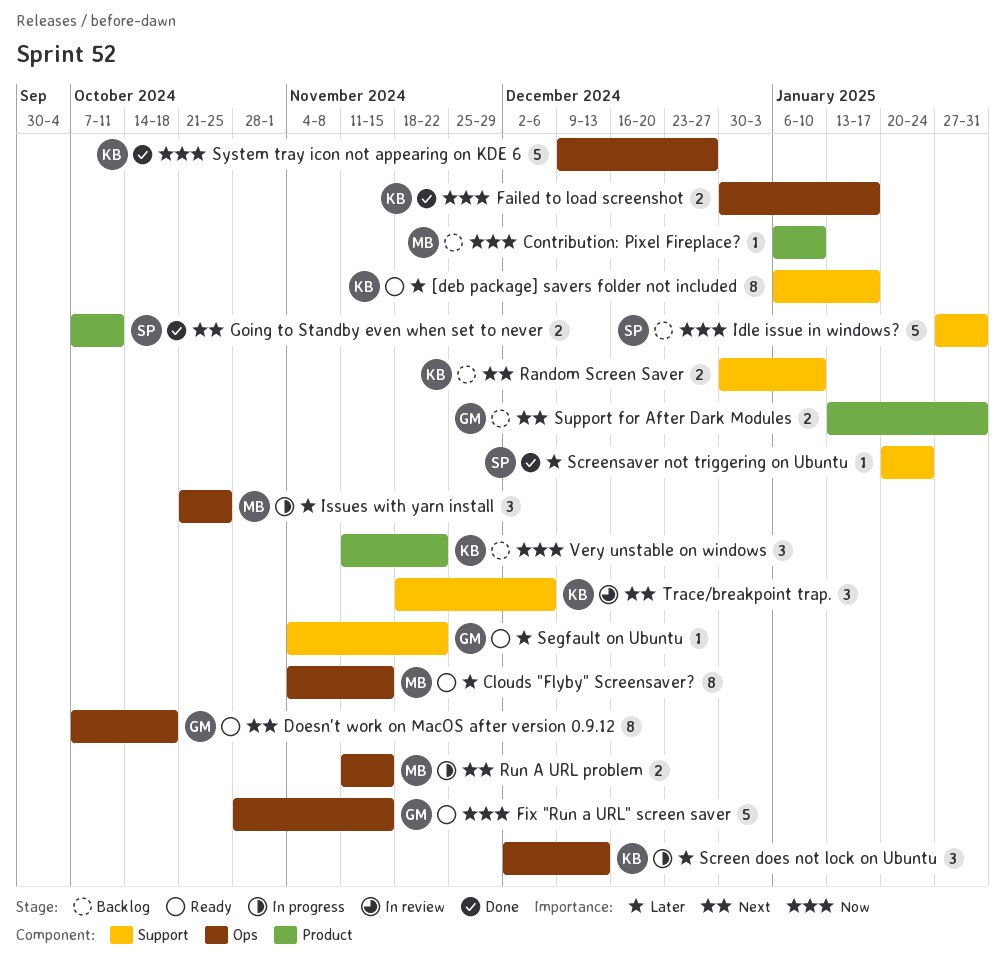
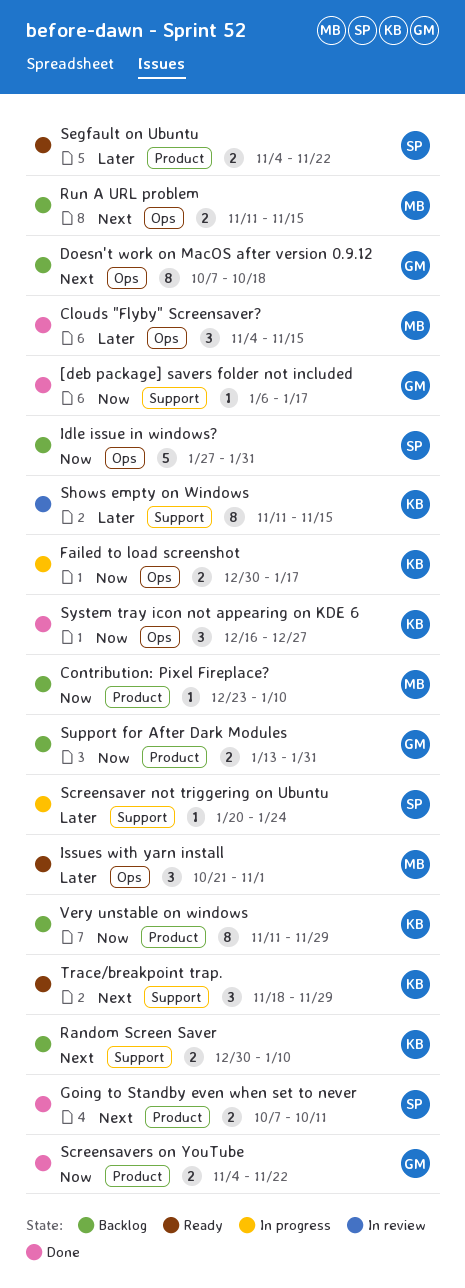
[deb package] savers folder not included, status: Ready -> Done
[deb package] savers folder not included, owner: KB -> GM
[deb package] savers folder not included, priority: Later -> Now
[deb package] savers folder not included, estimate: 8 -> 1
Clouds "Flyby" Screensaver?, status: Ready -> Done
Clouds "Flyby" Screensaver?, estimate: 8 -> 3
Contribution: Pixel Fireplace?, start: Jan 6 -> Dec 23
Doesn't work on MacOS after version 0.9.12, status: Ready -> Backlog
Failed to load screenshot, status: Done -> In progress
Fix "Run a URL" screen saver: present -> none
Idle issue in windows?, label: Support -> Ops
Issues with yarn install, status: In progress -> Ready
Issues with yarn install, due: Oct 25 -> Nov 1
Run A URL problem, status: In progress -> Backlog
Screen does not lock on Ubuntu: present -> none
Screensaver not triggering on Ubuntu, status: Done -> In progress
Screensavers on YouTube: none -> present
Segfault on Ubuntu, owner: GM -> SP
Segfault on Ubuntu, label: Support -> Product
Segfault on Ubuntu, estimate: 1 -> 2
Shows empty on Windows: none -> present
Support for After Dark Modules, priority: Next -> Now
System tray icon not appearing on KDE 6, estimate: 5 -> 3
System tray icon not appearing on KDE 6, start: Dec 9 -> Dec 16
Trace/breakpoint trap., status: In review -> Ready
Trace/breakpoint trap., due: Dec 6 -> Nov 29
Very unstable on windows, estimate: 3 -> 8
Very unstable on windows, due: Nov 22 -> Nov 29

